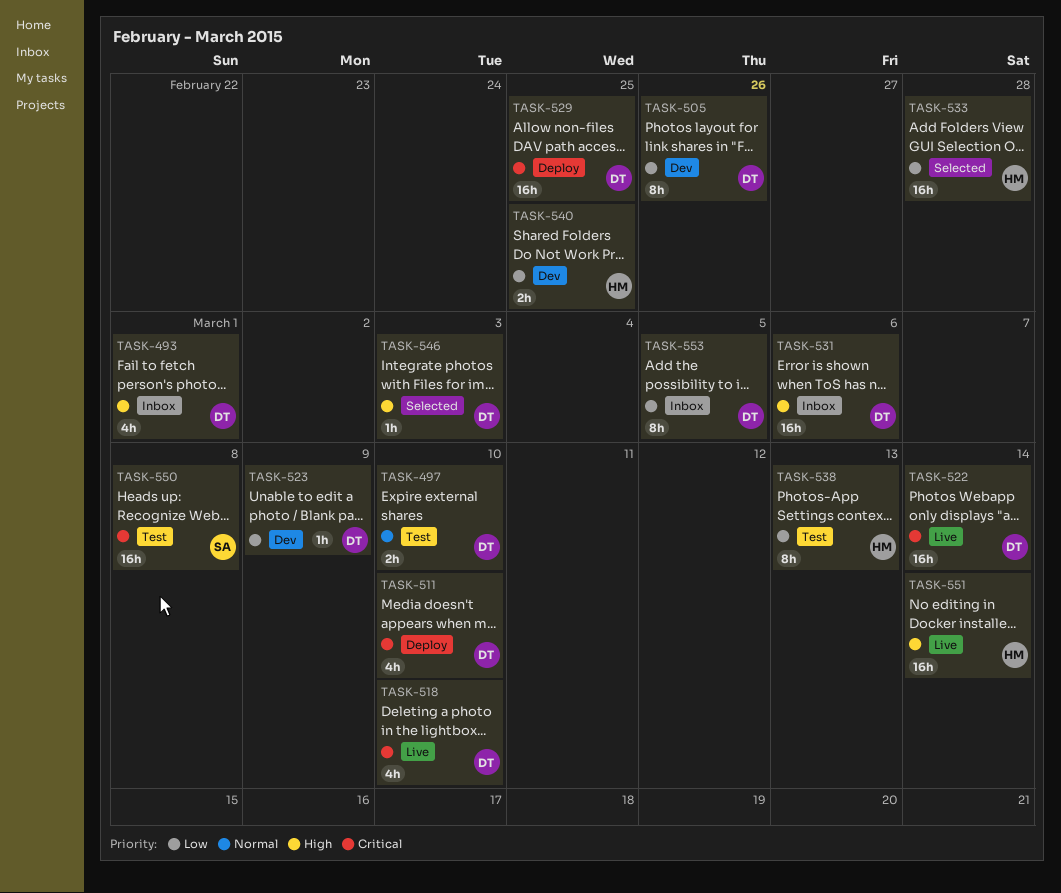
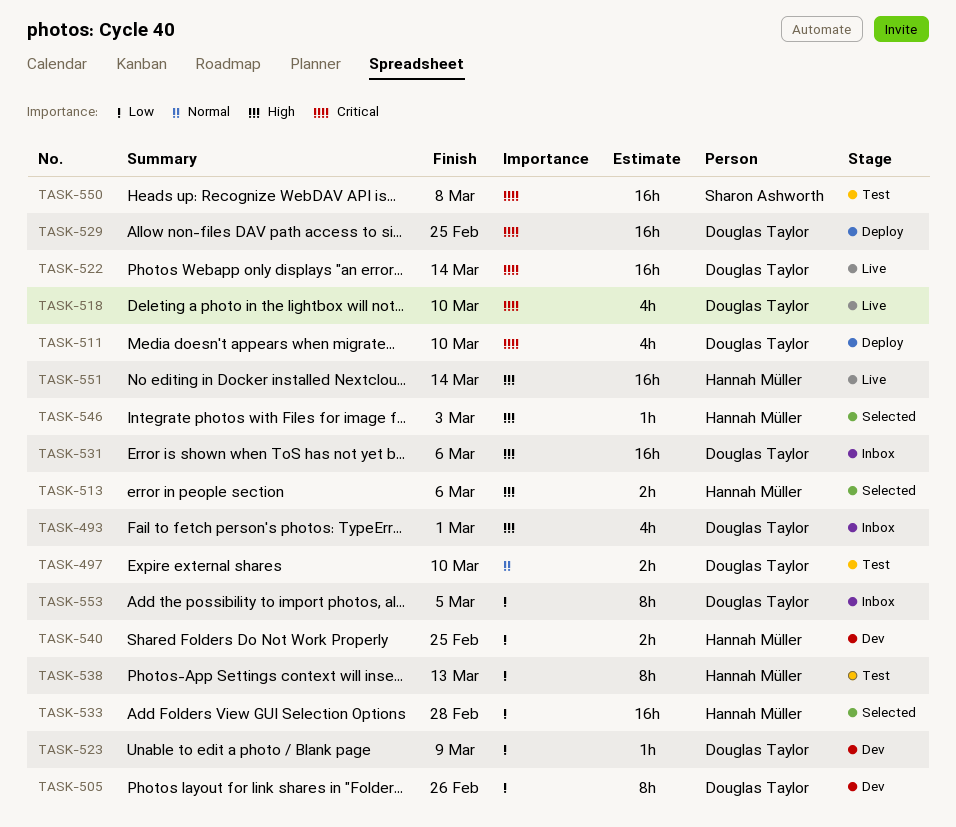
TASK-513: none -> present
TASK-546, owner: Douglas Taylor -> Hannah Müller

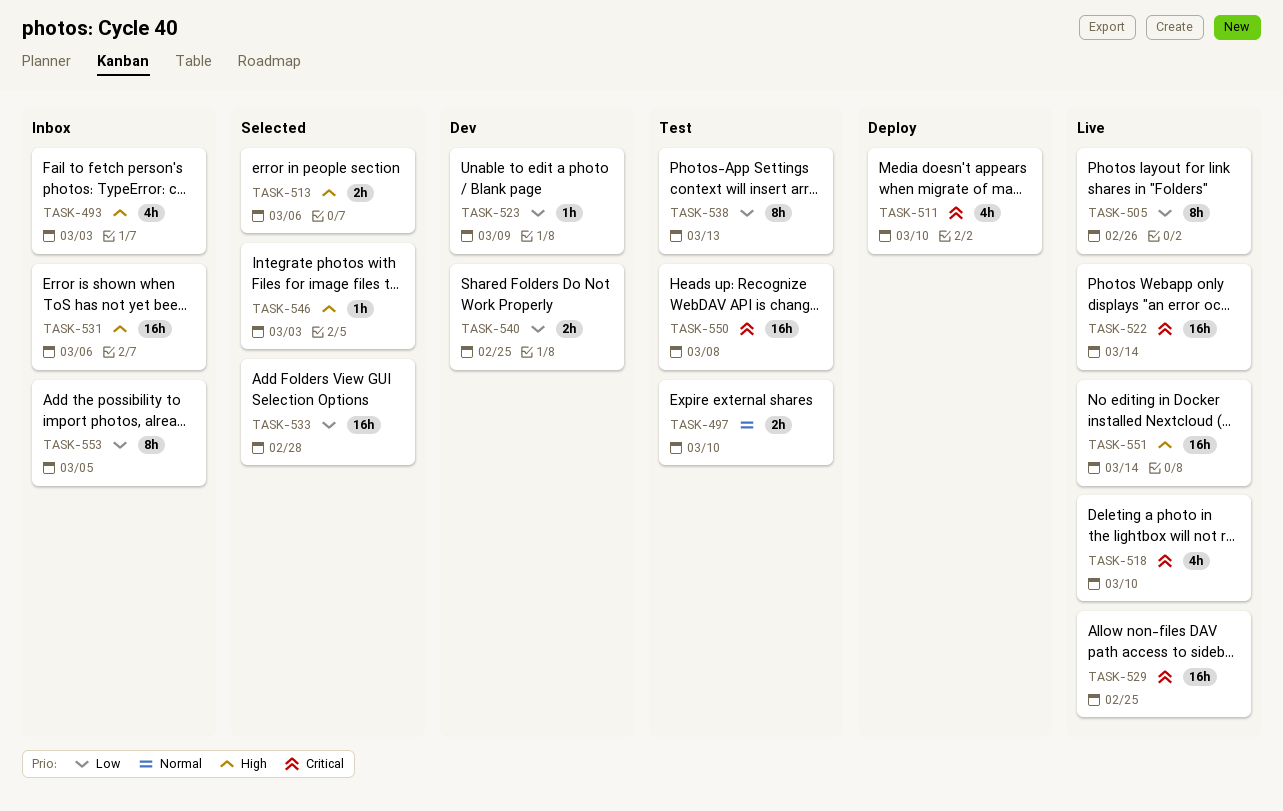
TASK-493, due: Mar 1 -> Mar 3
TASK-505, status: Dev -> Live
TASK-529, status: Deploy -> Live

